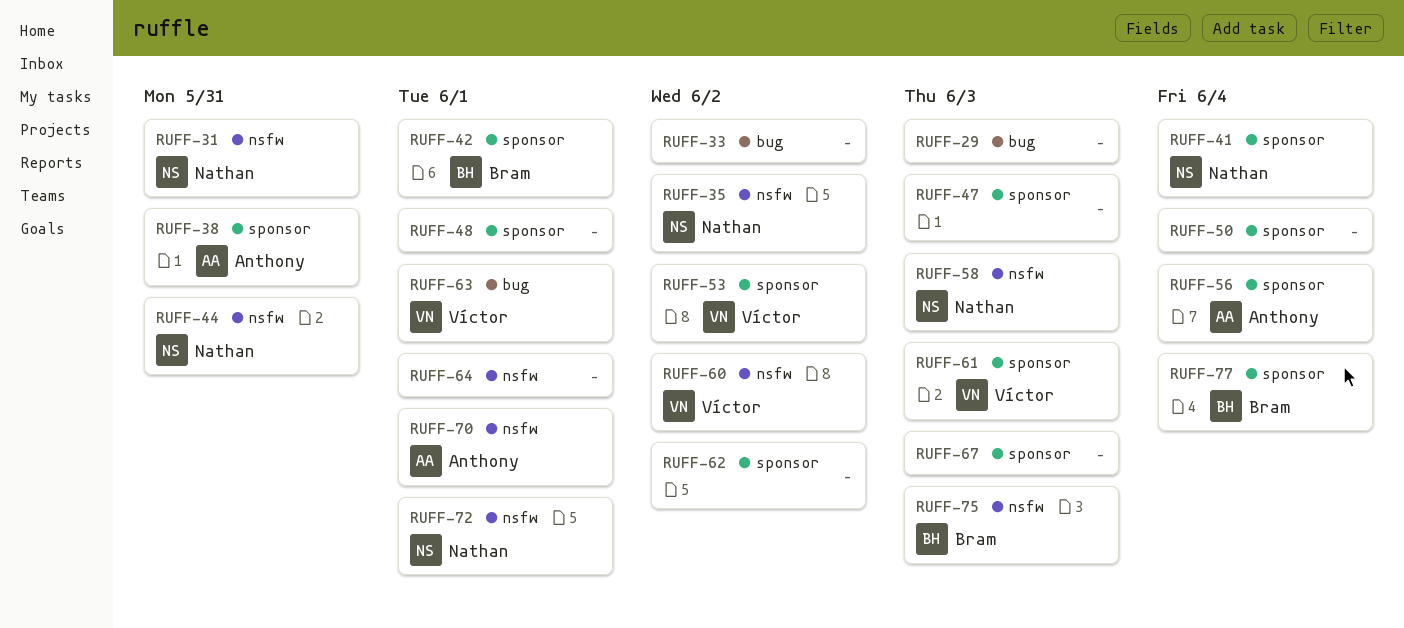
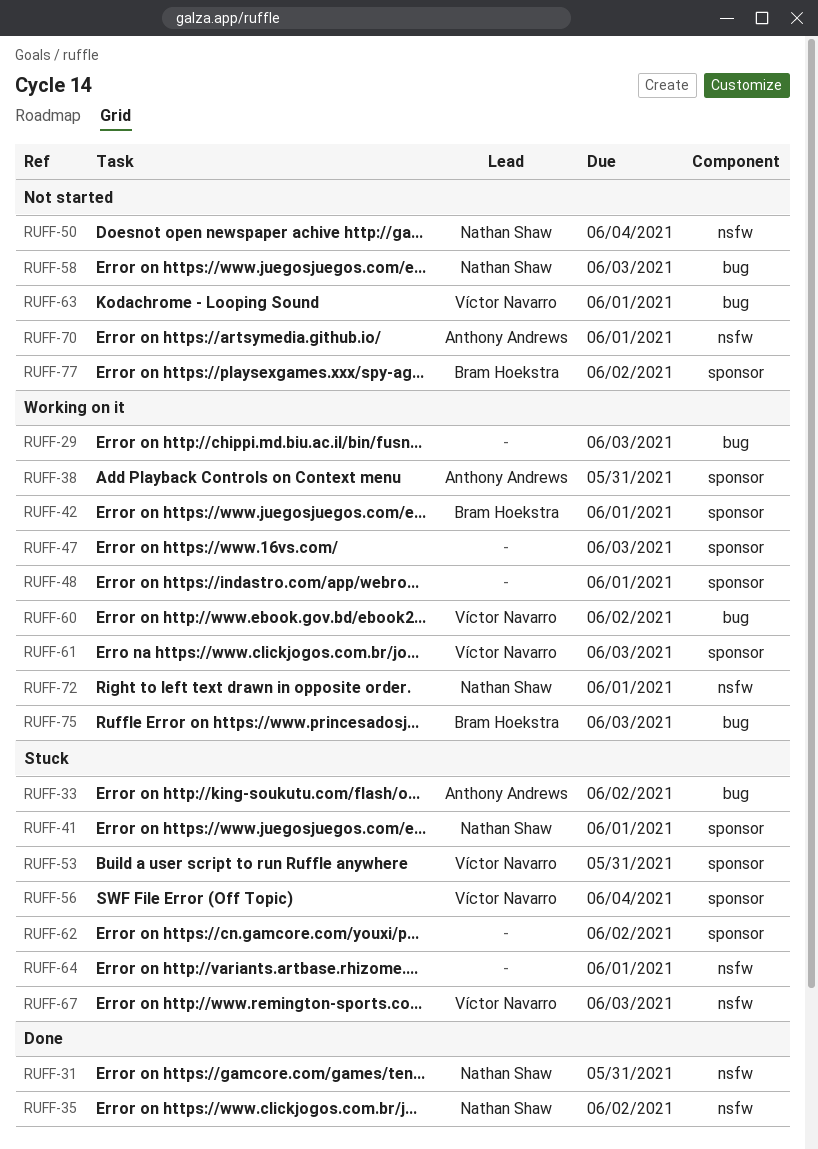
RUFF-33, owner: none -> Anthony Andrews
RUFF-41, due: Jun 4 -> Jun 1
RUFF-44: present -> none
RUFF-50, owner: none -> Nathan Shaw
RUFF-50, label: sponsor -> nsfw
RUFF-53, due: Jun 2 -> May 31
RUFF-56, owner: Anthony Andrews -> Víctor Navarro
RUFF-58, label: nsfw -> bug
RUFF-60, label: nsfw -> bug
RUFF-67, owner: none -> Víctor Navarro
RUFF-67, label: sponsor -> nsfw
RUFF-75, label: nsfw -> bug
RUFF-77, due: Jun 4 -> Jun 2

